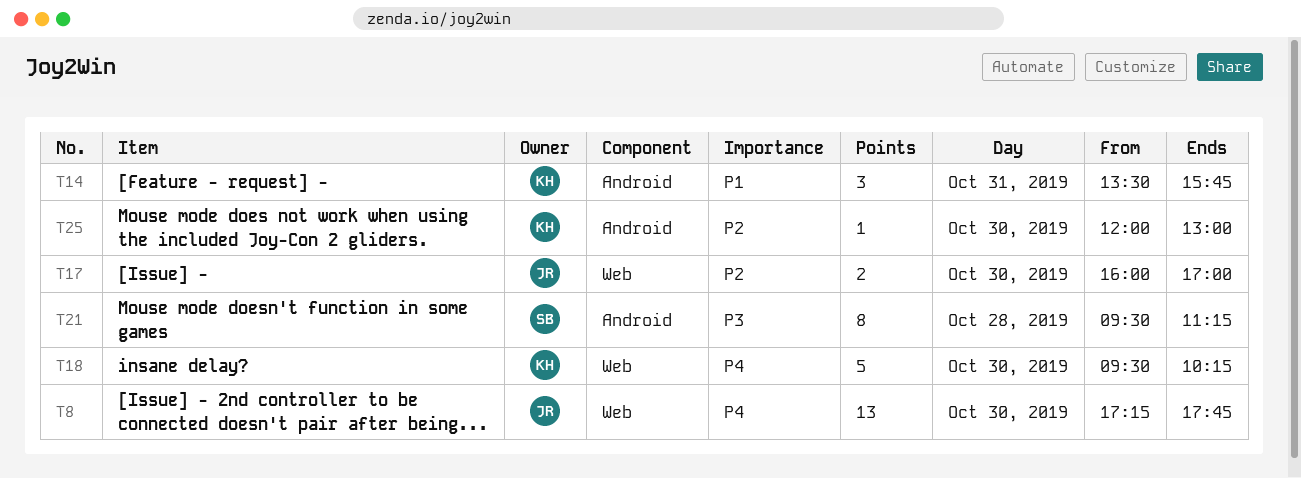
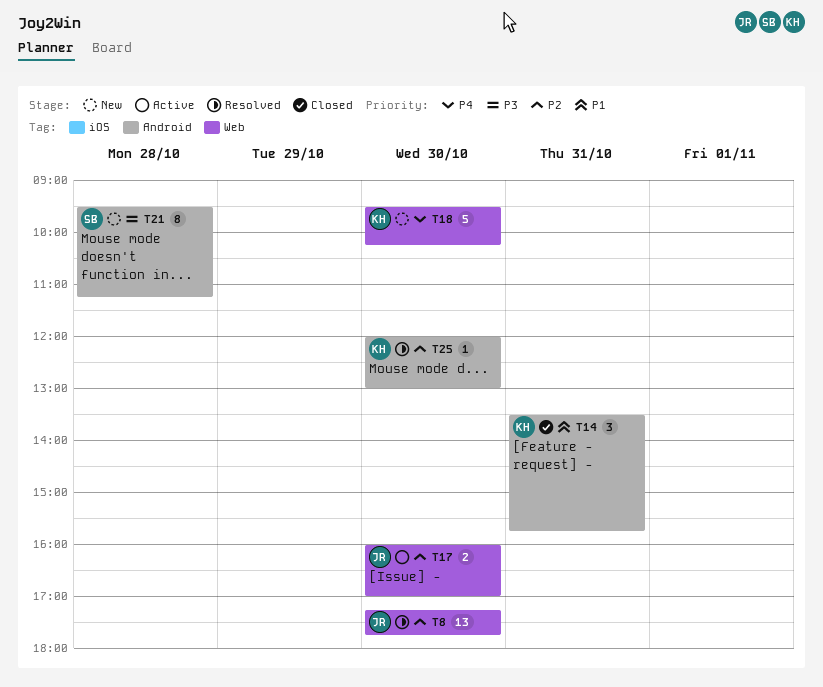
T8, priority: P4 -> P2

